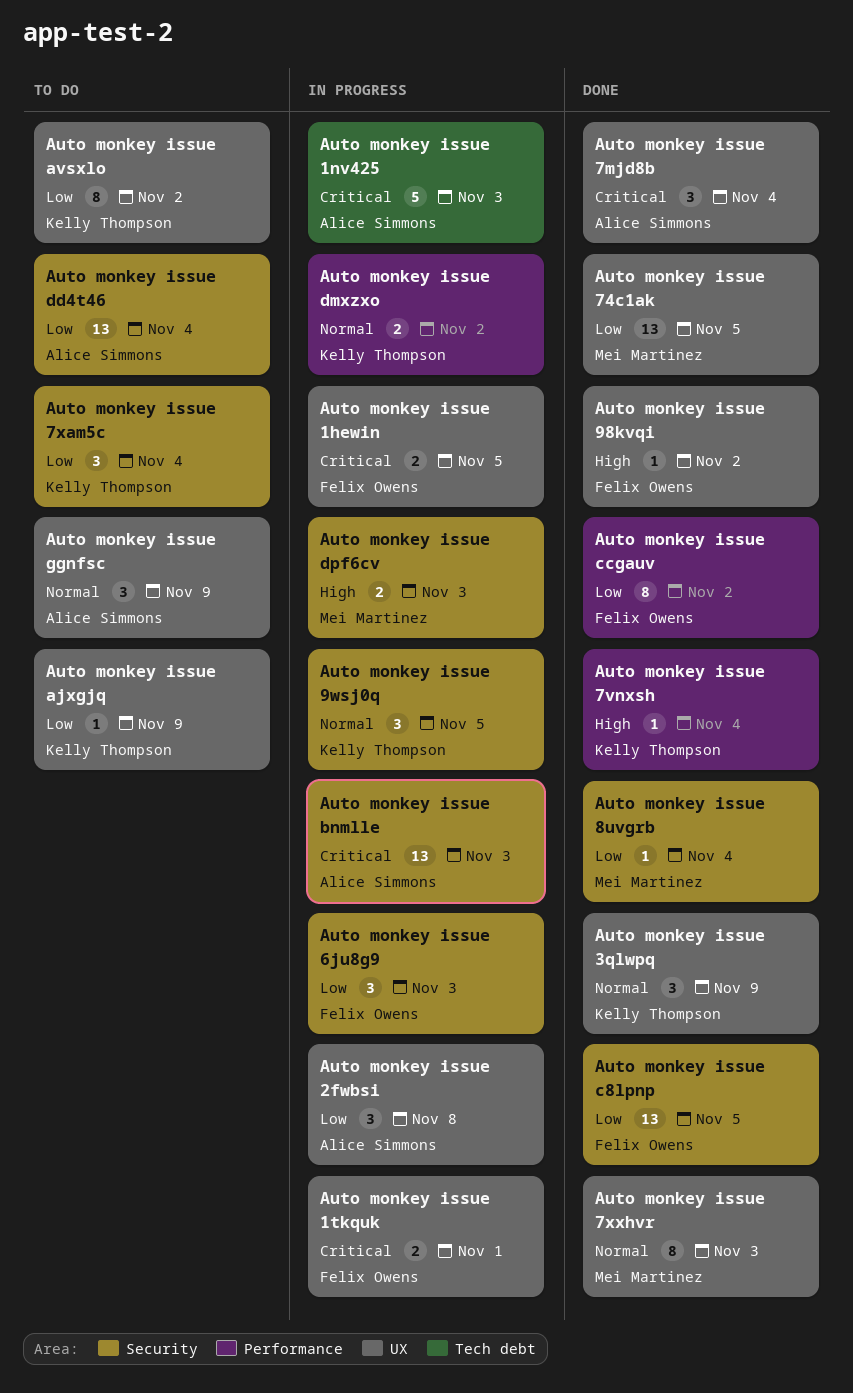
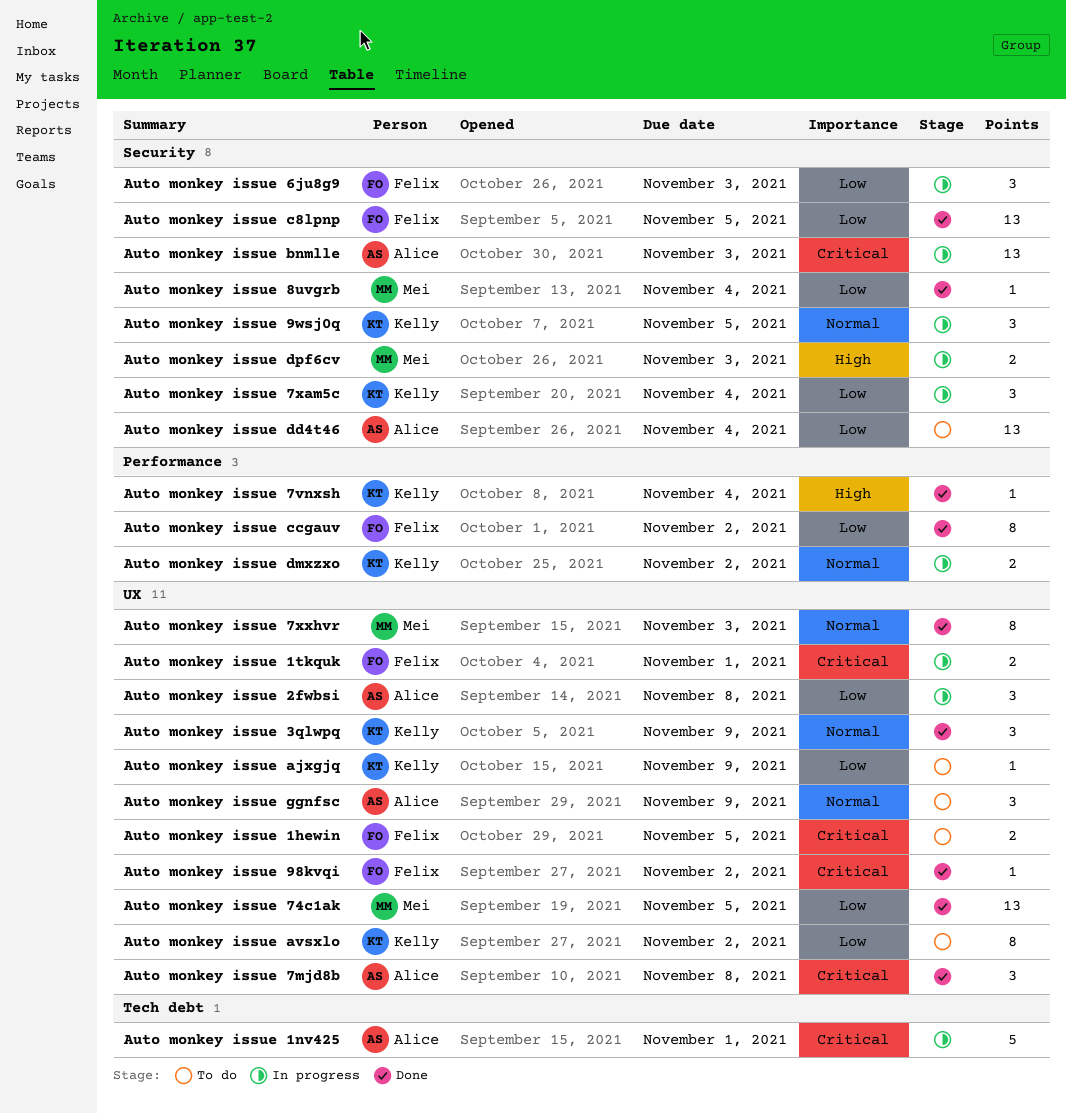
Auto monkey issue 1hewin, status: In progress -> To do
Auto monkey issue 1nv425, due: Nov 3 -> Nov 1
Auto monkey issue 7mjd8b, due: Nov 4 -> Nov 8
Auto monkey issue 7xam5c, status: To do -> In progress
Auto monkey issue 98kvqi, priority: High -> Critical

